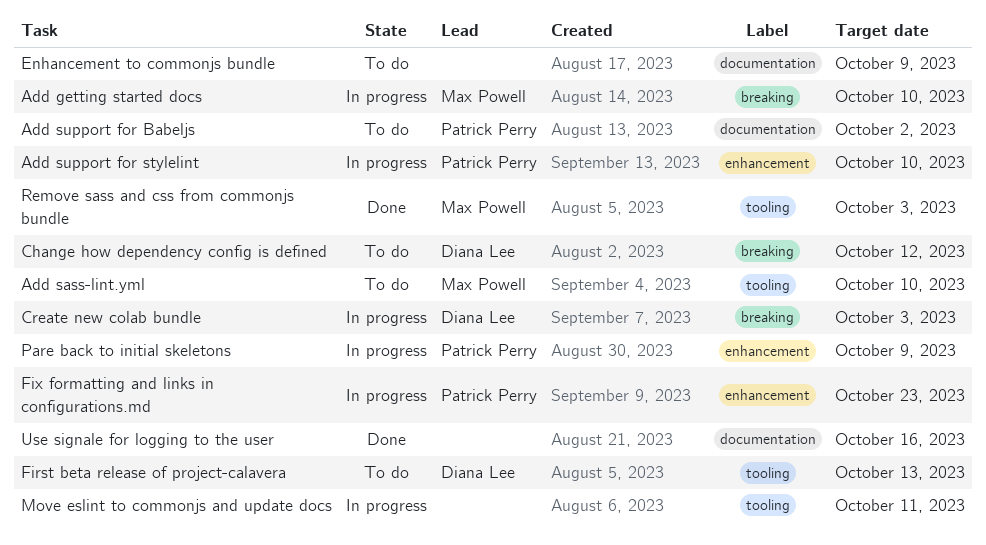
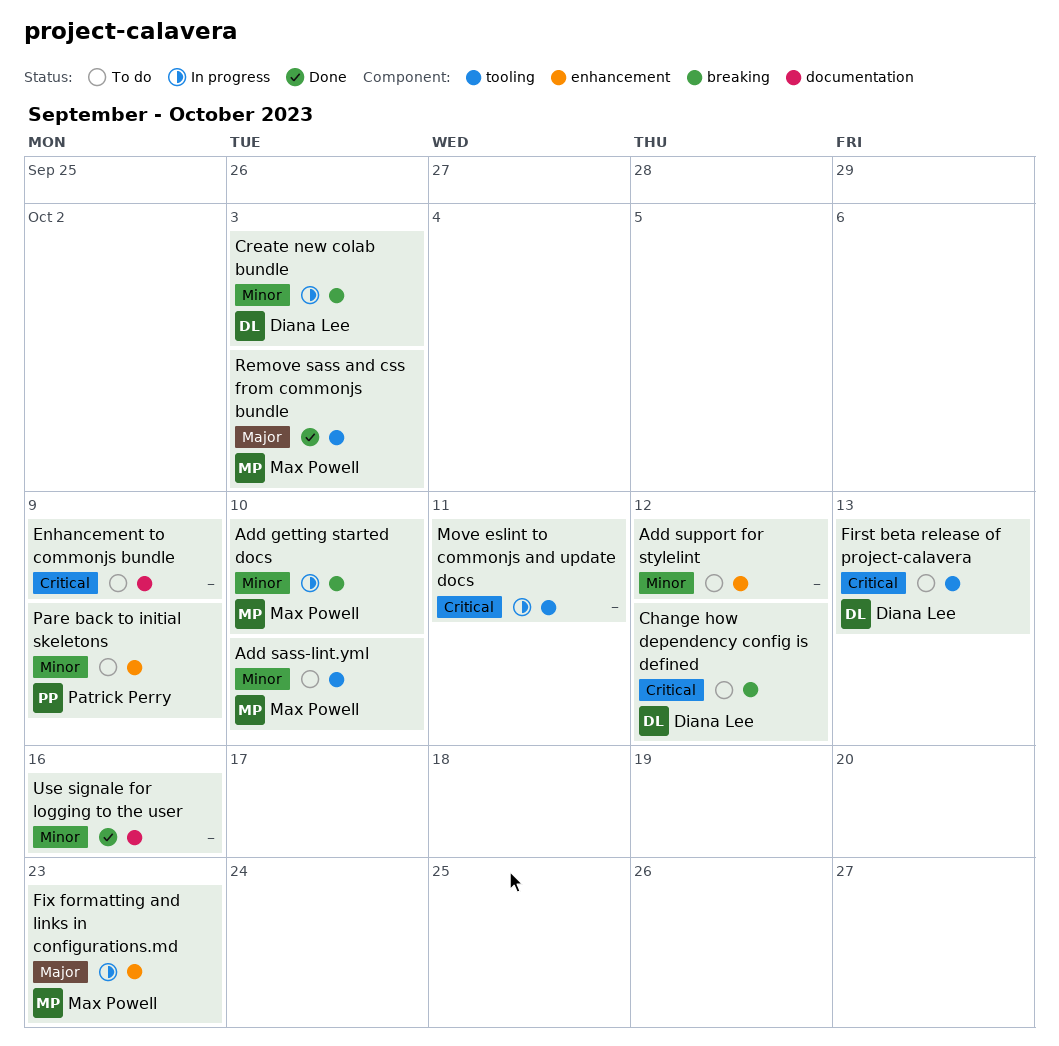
Add support for Babeljs: present -> none
Add support for stylelint, status: In progress -> To do
Add support for stylelint, owner: Patrick Perry -> none
Add support for stylelint, due: Oct 10 -> Oct 12
Fix formatting and links in configurations.md, owner: Patrick Perry -> Max Powell
Pare back to initial skeletons, status: In progress -> To do

